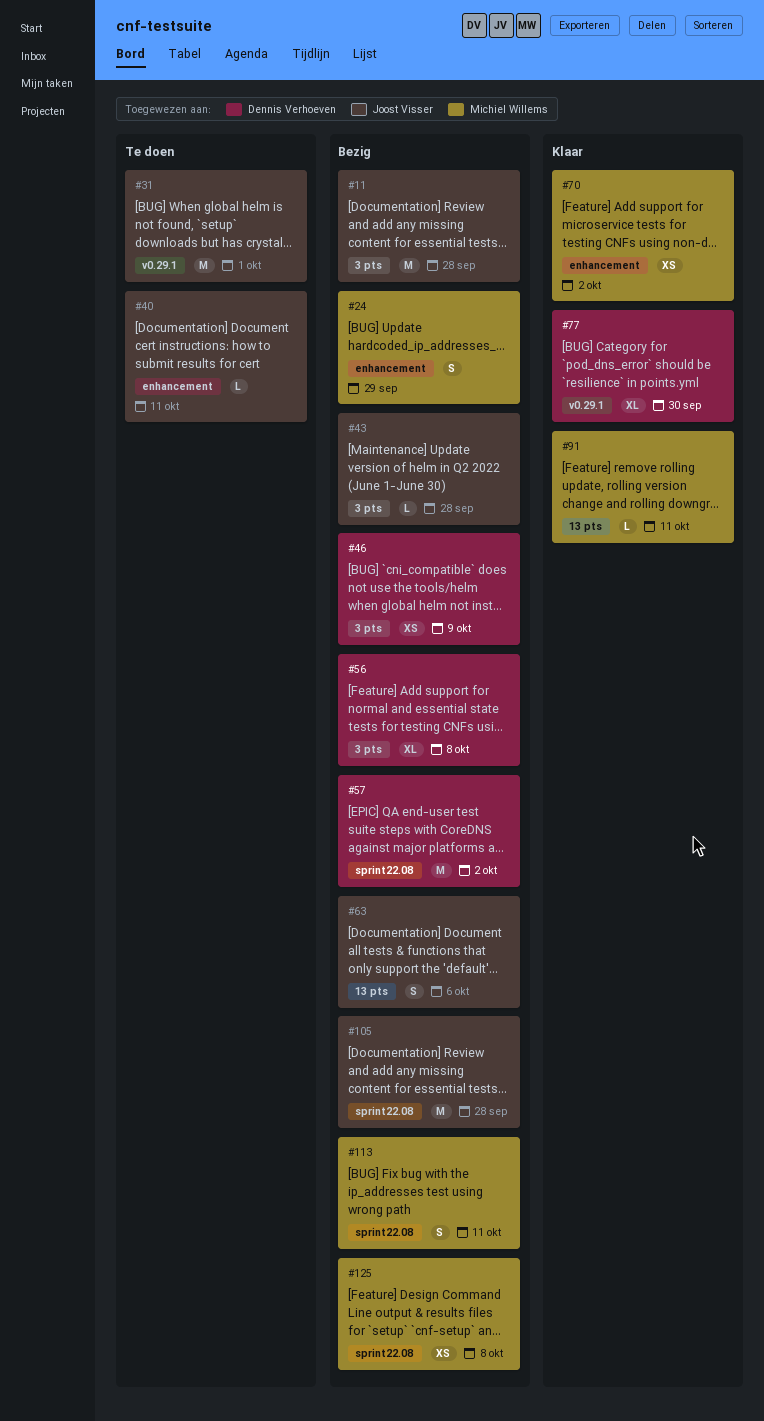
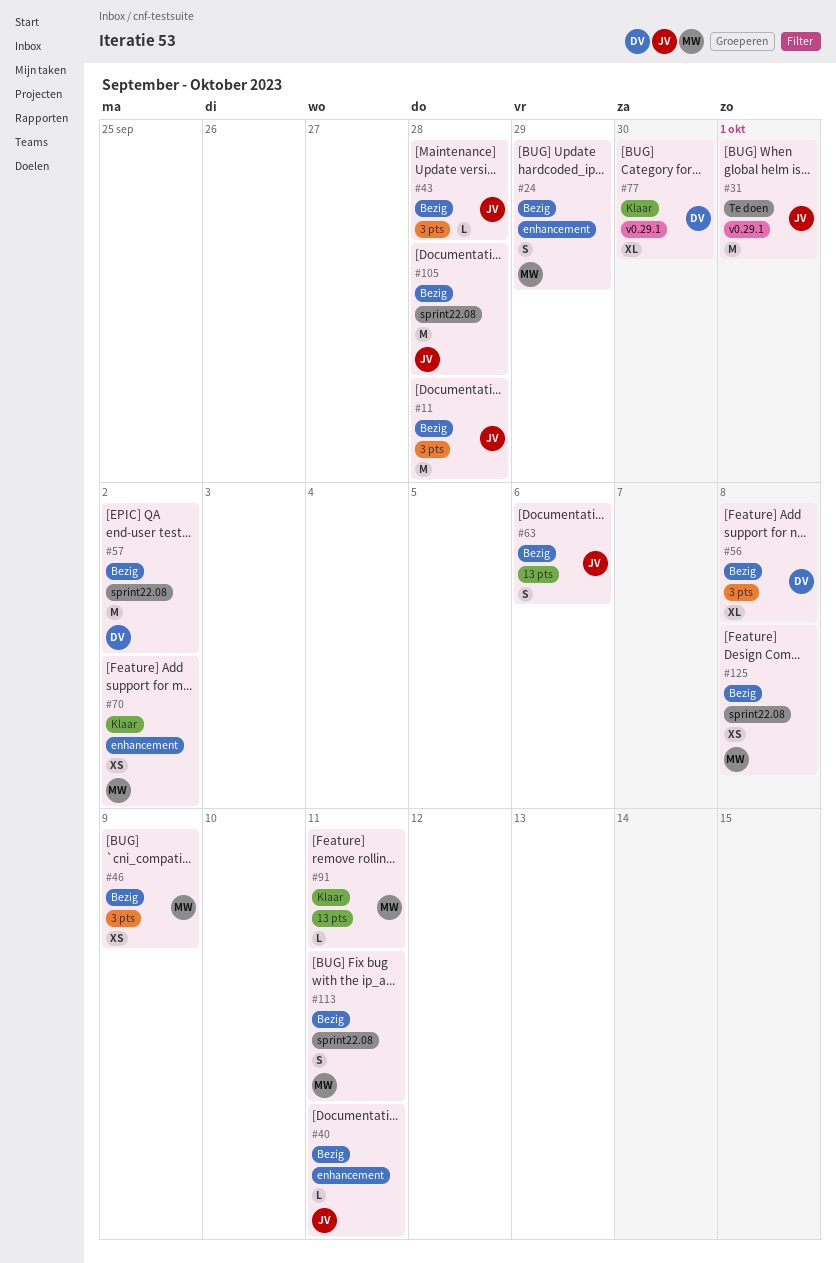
#40, status: Te doen -> Bezig
#46, owner: Dennis Verhoeven -> Michiel Willems

